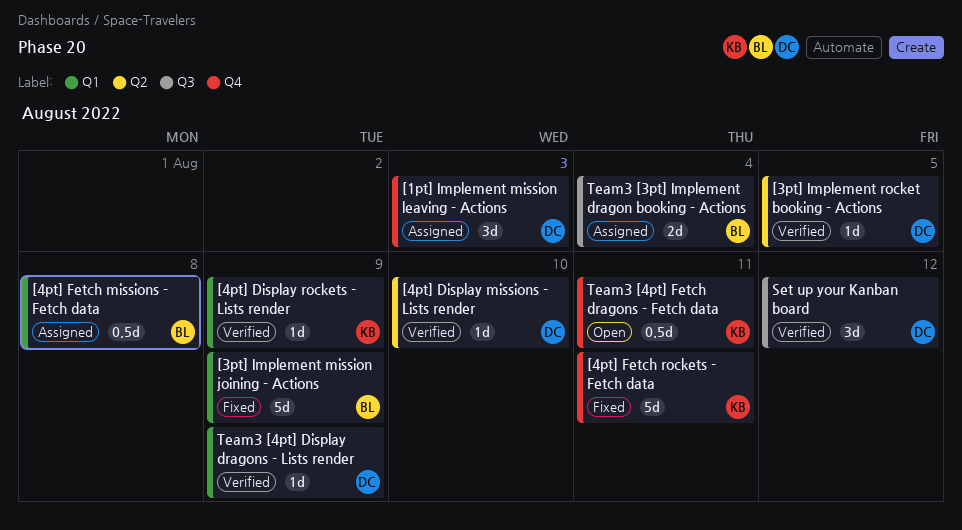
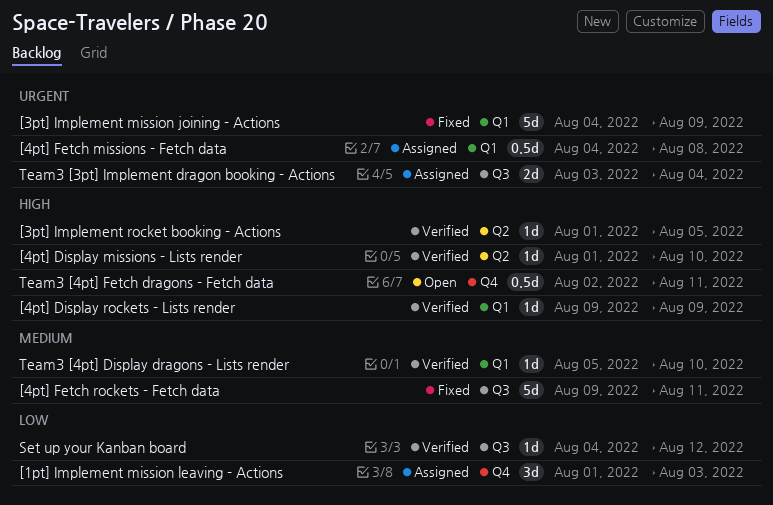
[4pt] Fetch rockets - Fetch data, label: Q4 -> Q3
Set up your Kanban board, estimate: 3d -> 1d
Team3 [4pt] Display dragons - Lists render, due: Aug 9 -> Aug 10

